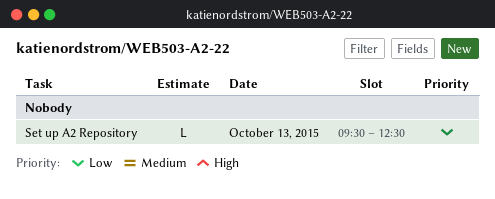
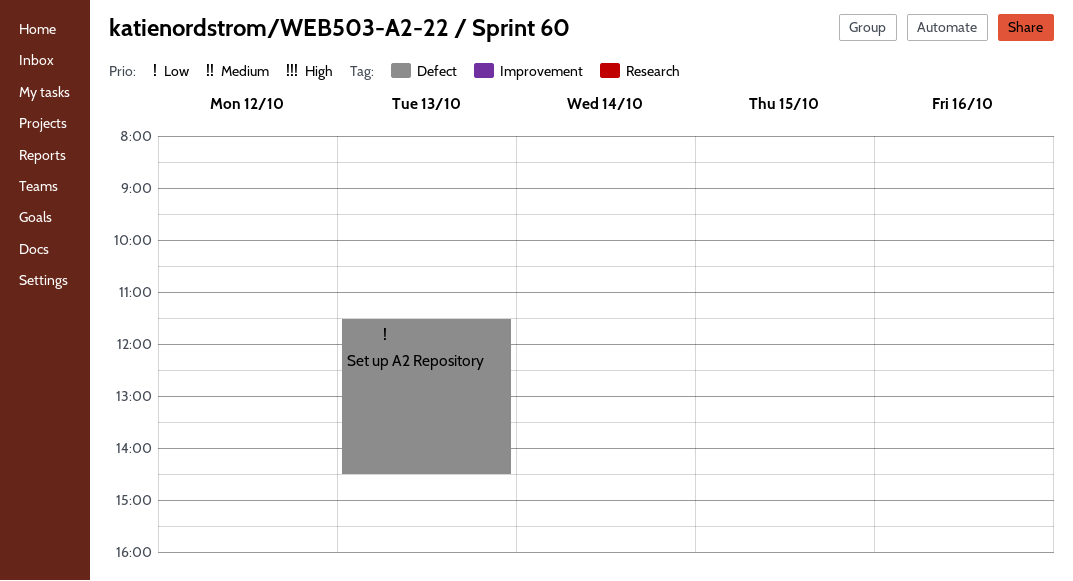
Set up A2 Repository, begins: 09:30 -> 11:30
Set up A2 Repository, ends: 12:30 -> 14:30

